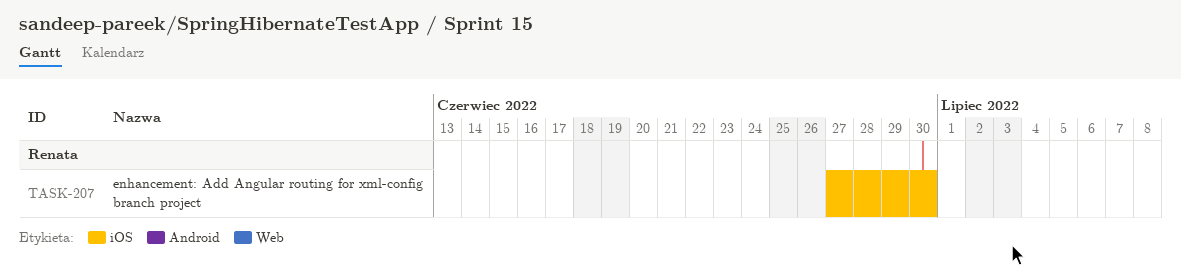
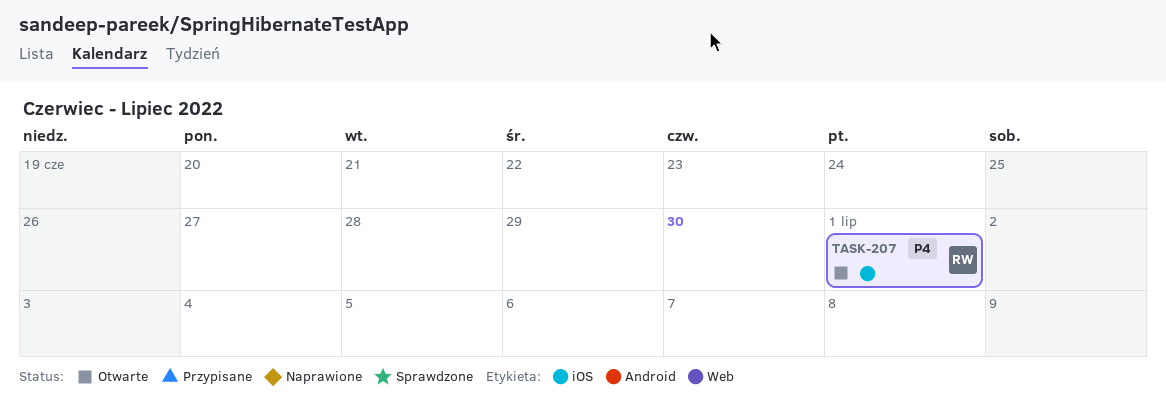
TASK-207, due: Jun 30 -> Jul 1

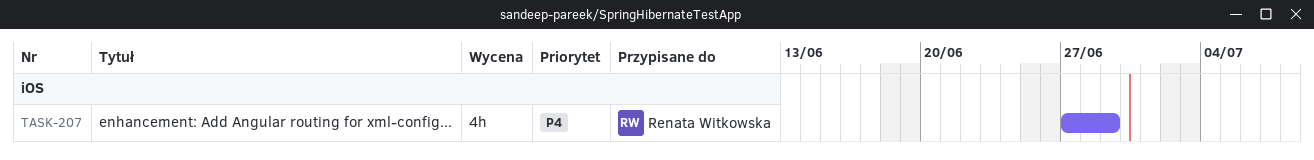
TASK-207, due: Jul 1 -> Jun 29

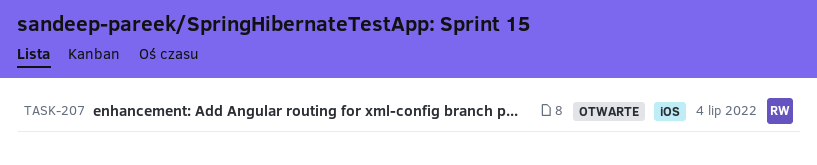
TASK-207, due: Jun 29 -> Jul 4

